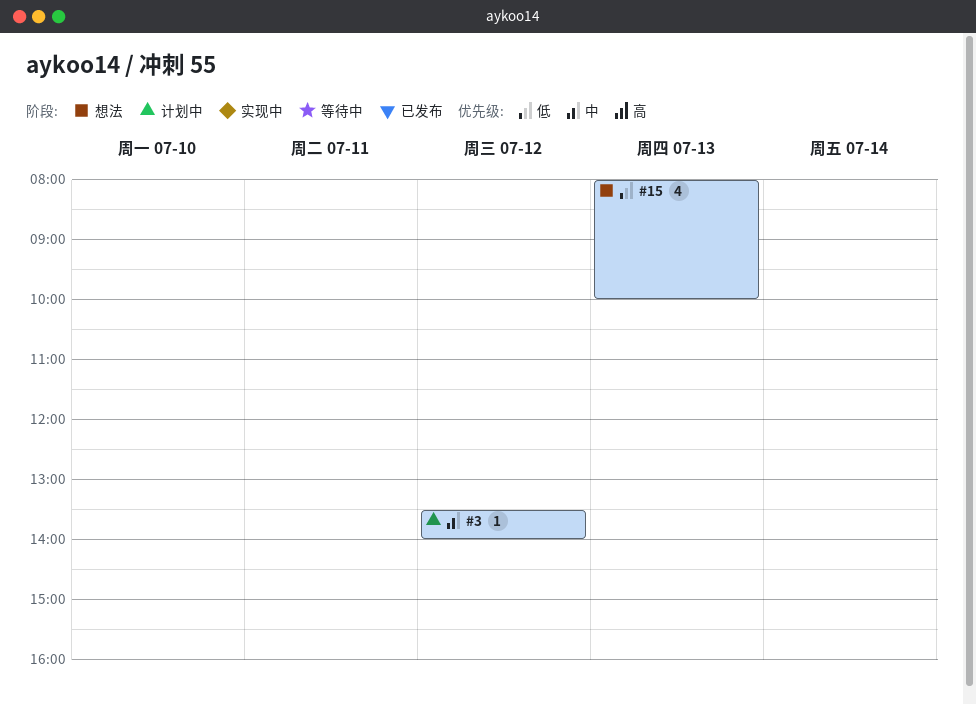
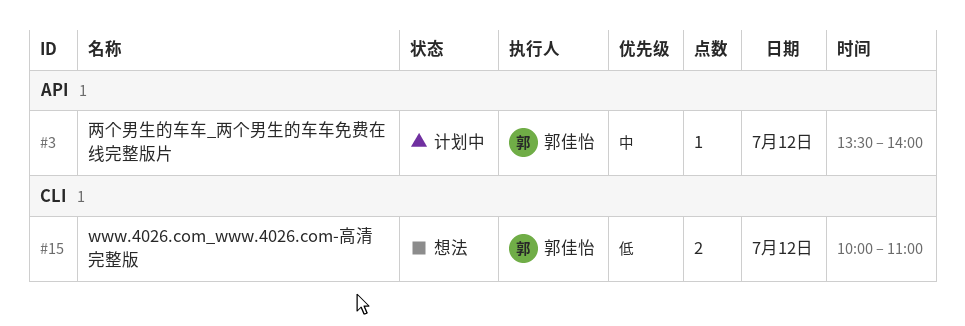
#15, estimate: 4 -> 2
#15, day: Jul 13 -> Jul 12
#15, begins: 08:00 -> 10:00
#15, ends: 10:00 -> 11:00

